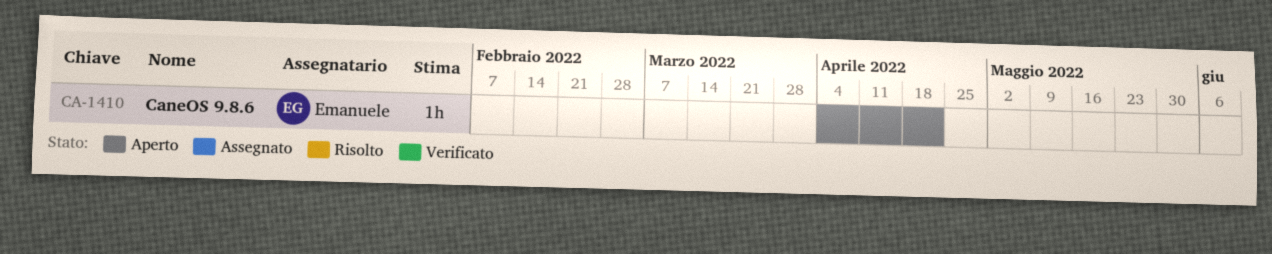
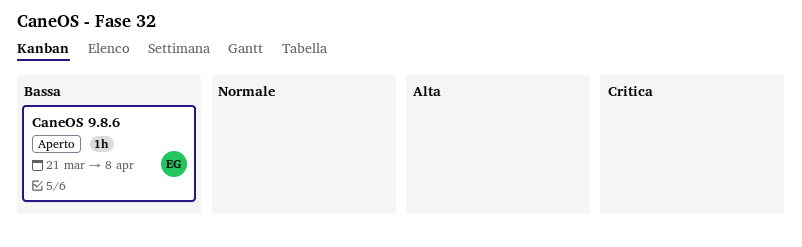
CaneOS 9.8.6, start: Apr 4 -> Mar 21
CaneOS 9.8.6, due: Apr 22 -> Apr 8

